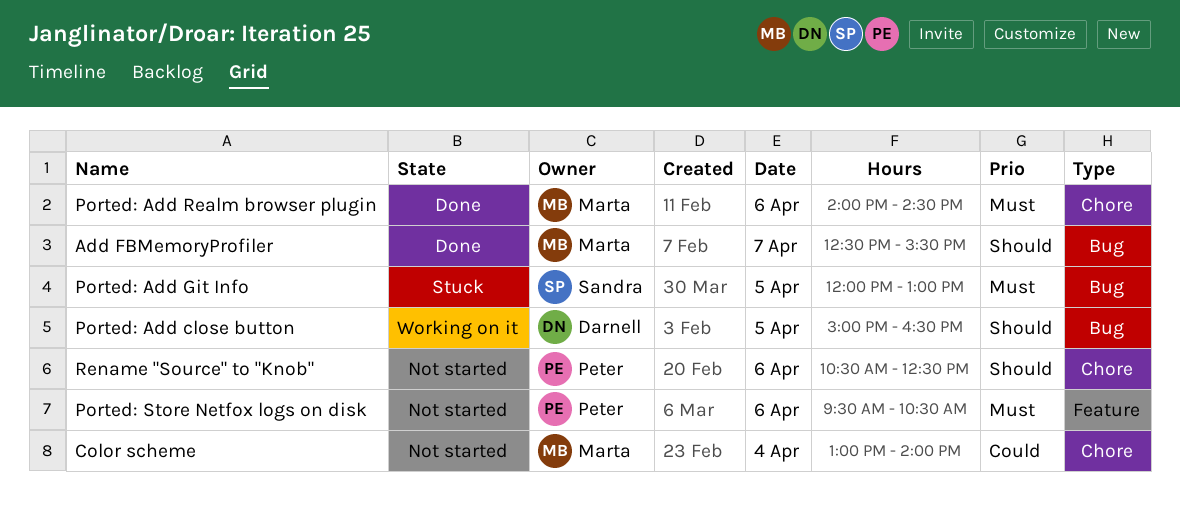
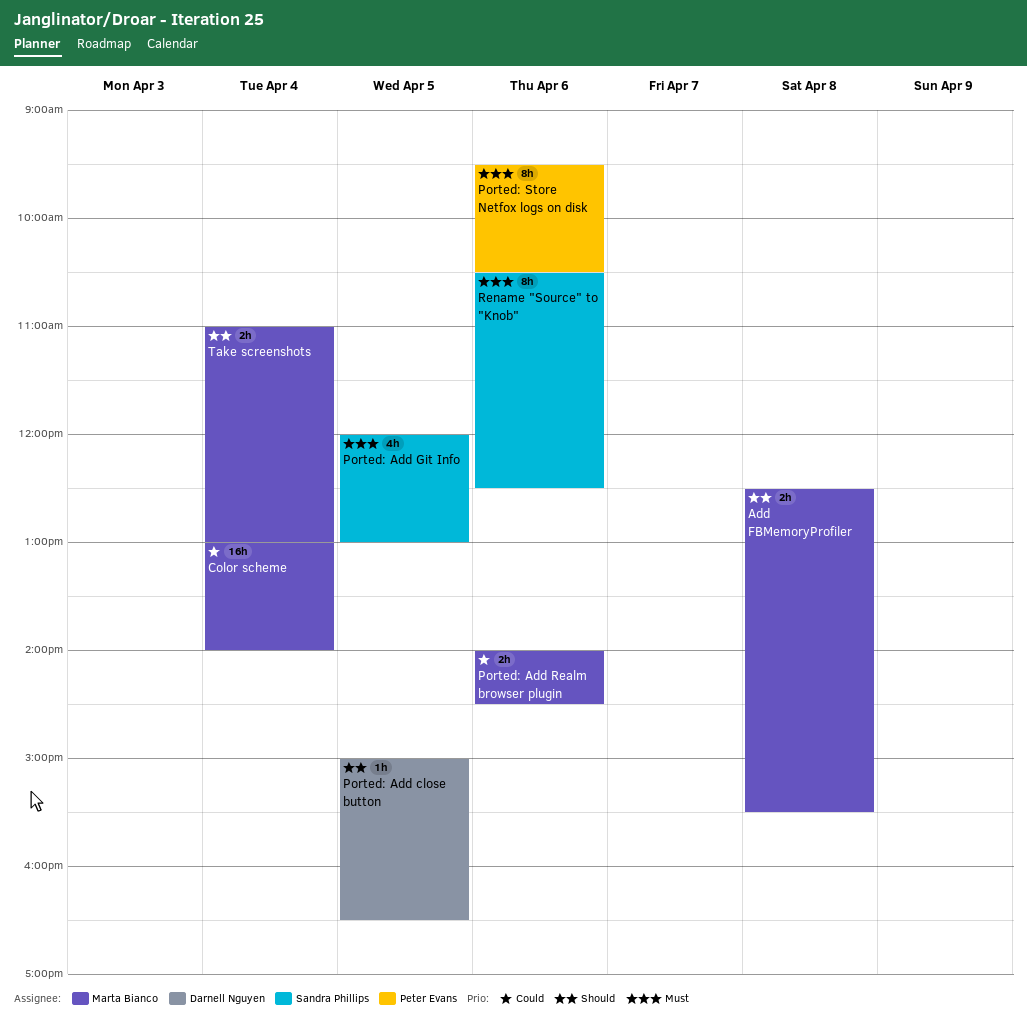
Add FBMemoryProfiler, day: Apr 7 -> Apr 8
Ported: Add Realm browser plugin, priority: Must -> Could
Rename "Source" to "Knob", owner: Peter Evans -> Sandra Phillips
Rename "Source" to "Knob", priority: Should -> Must
Take screenshots: none -> present

